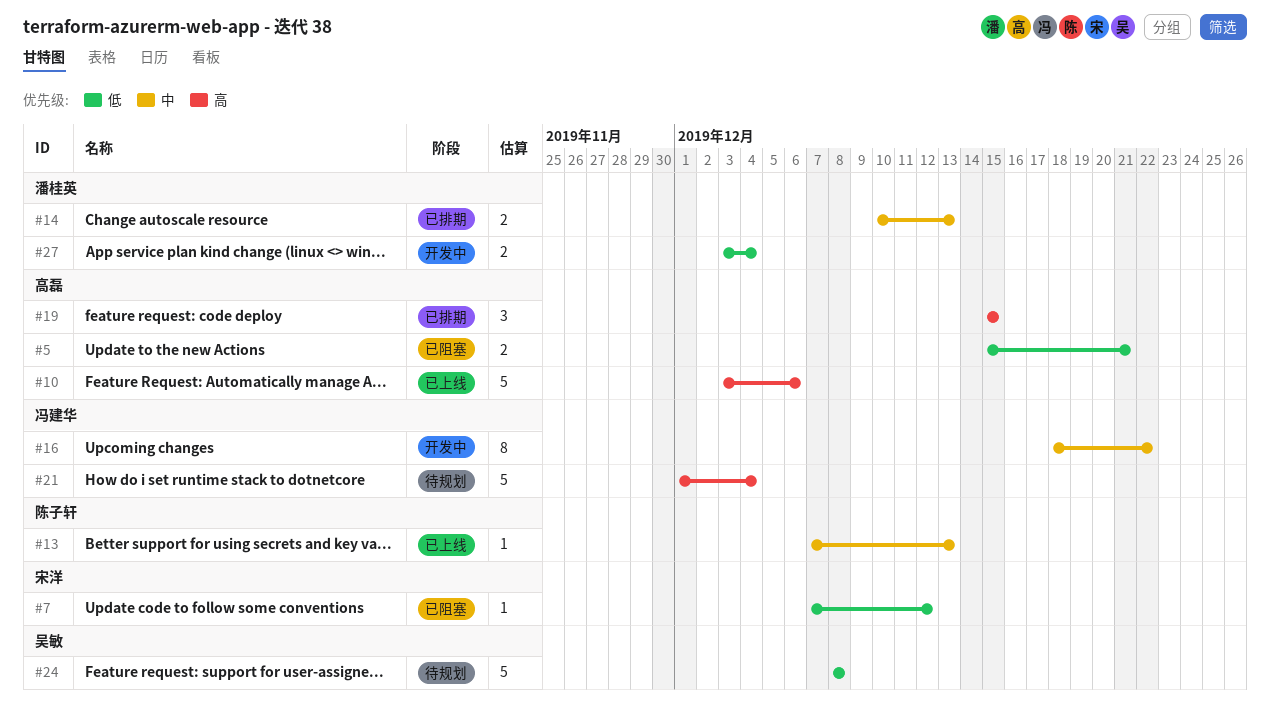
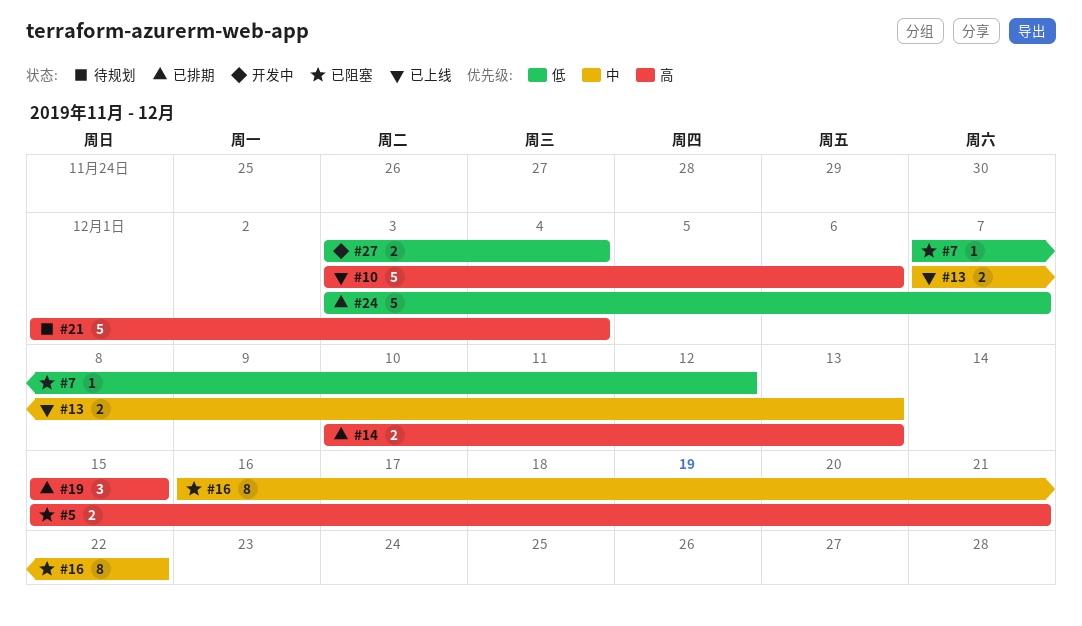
#5, priority: 低 -> 高
#13, estimate: 1 -> 2
#14, priority: 中 -> 高
#16, status: 开发中 -> 已阻塞
#16, start: Dec 18 -> Dec 16
#24, status: 待规划 -> 已排期
#24, start: Dec 8 -> Dec 3
#24, due: Dec 8 -> Dec 7

